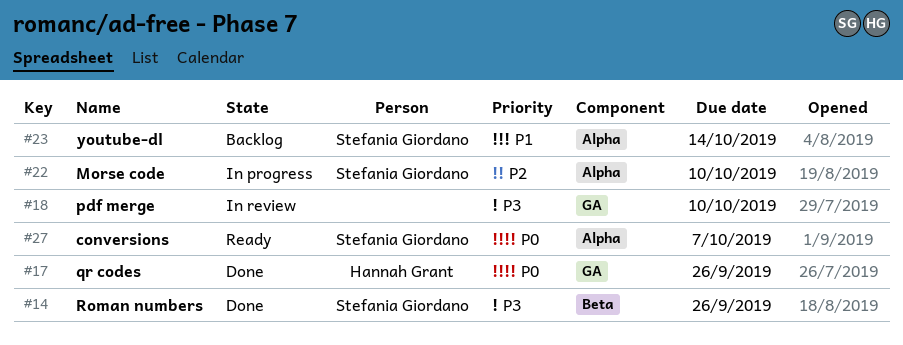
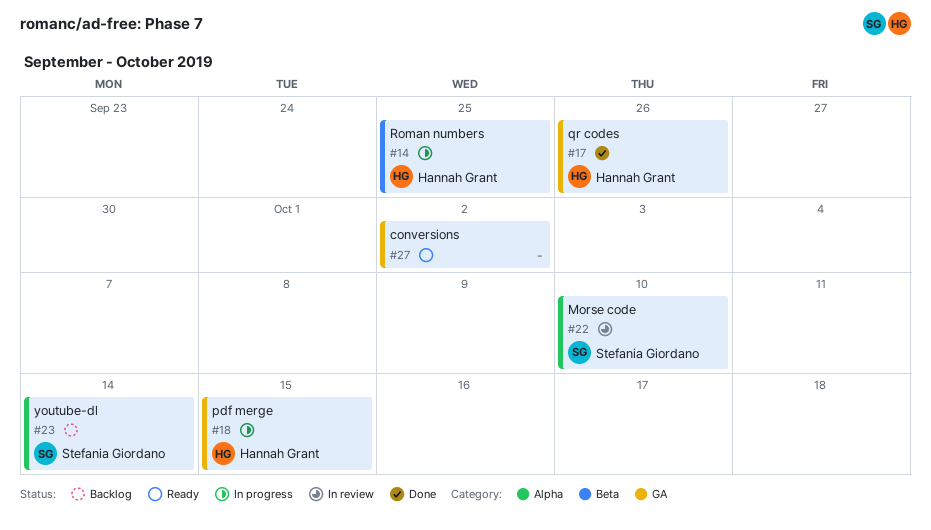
#14, status: Done -> In progress
#14, owner: Stefania Giordano -> Hannah Grant
#14, due: Sep 26 -> Sep 25
#18, status: In review -> In progress
#18, owner: none -> Hannah Grant
#18, due: Oct 10 -> Oct 15
#22, status: In progress -> In review
#27, owner: Stefania Giordano -> none
#27, label: Alpha -> GA
#27, due: Oct 7 -> Oct 2

